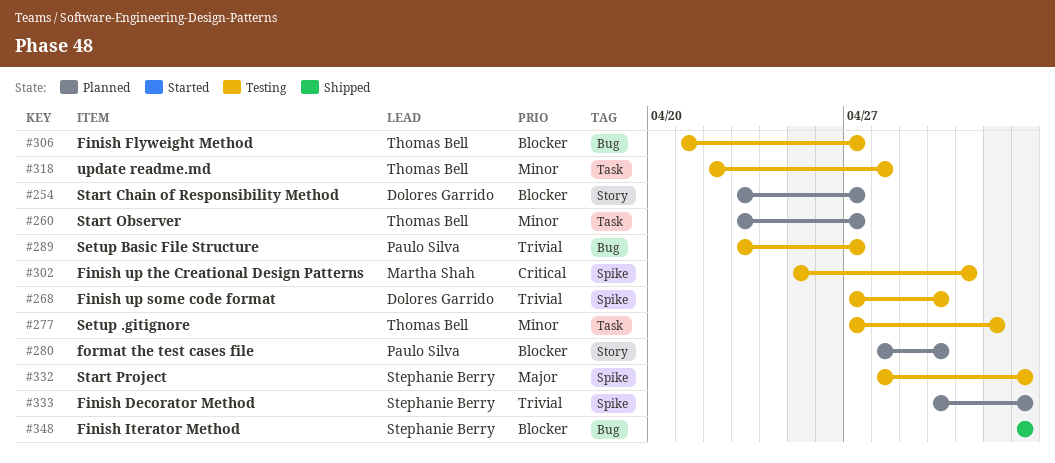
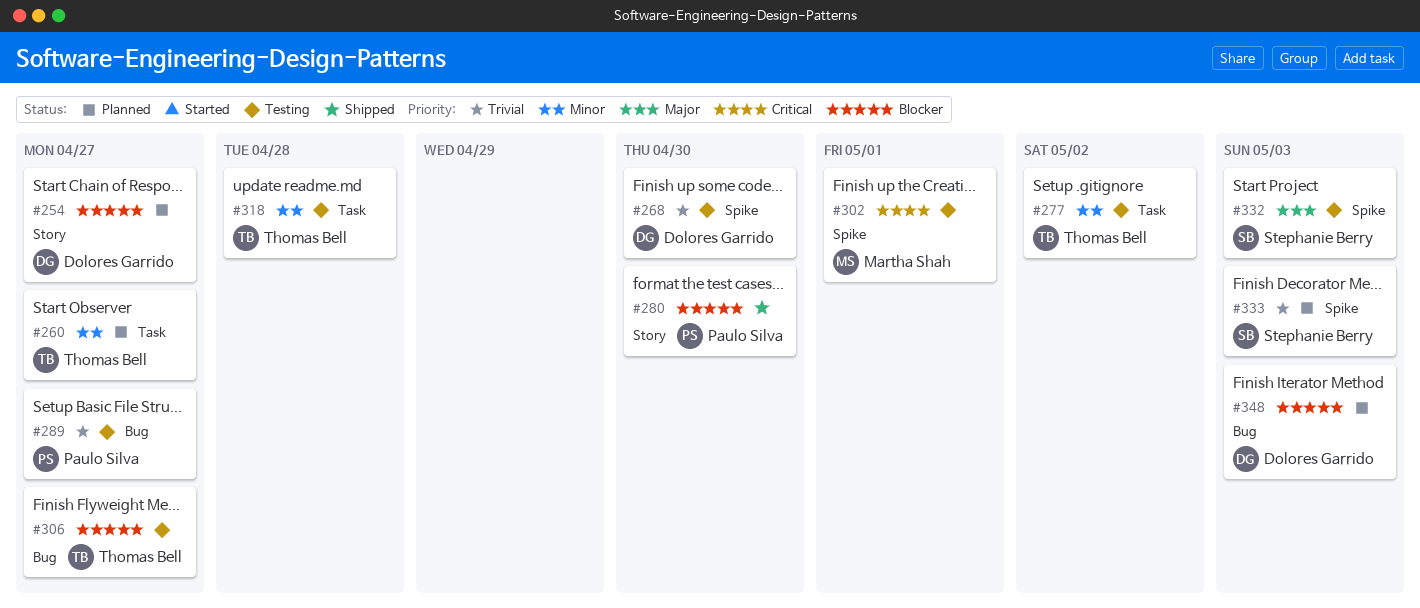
#280, status: Planned -> Shipped
#348, status: Shipped -> Planned
#348, owner: Stephanie Berry -> Dolores Garrido

